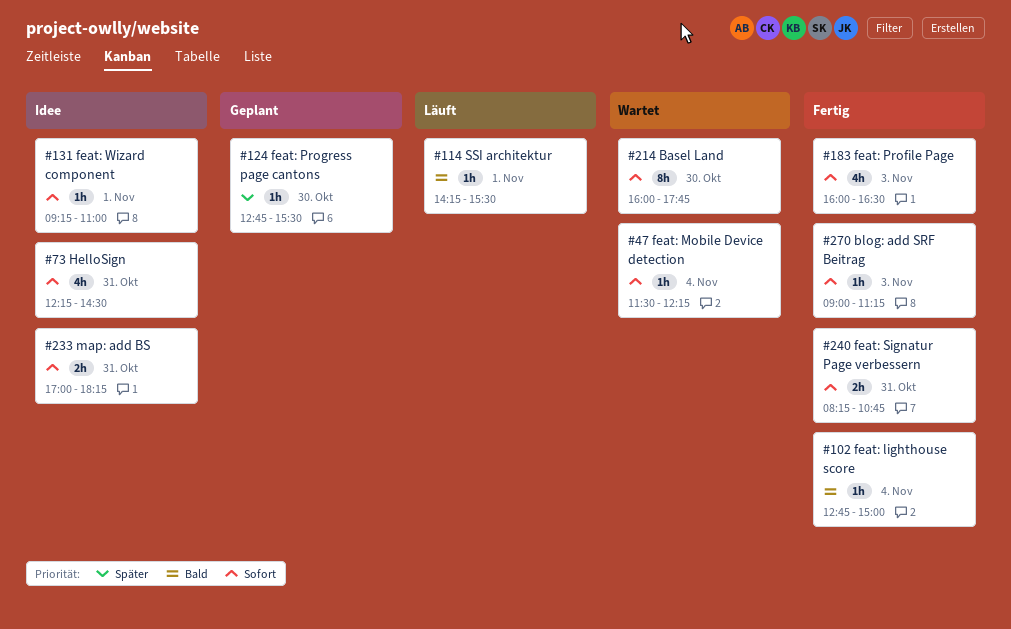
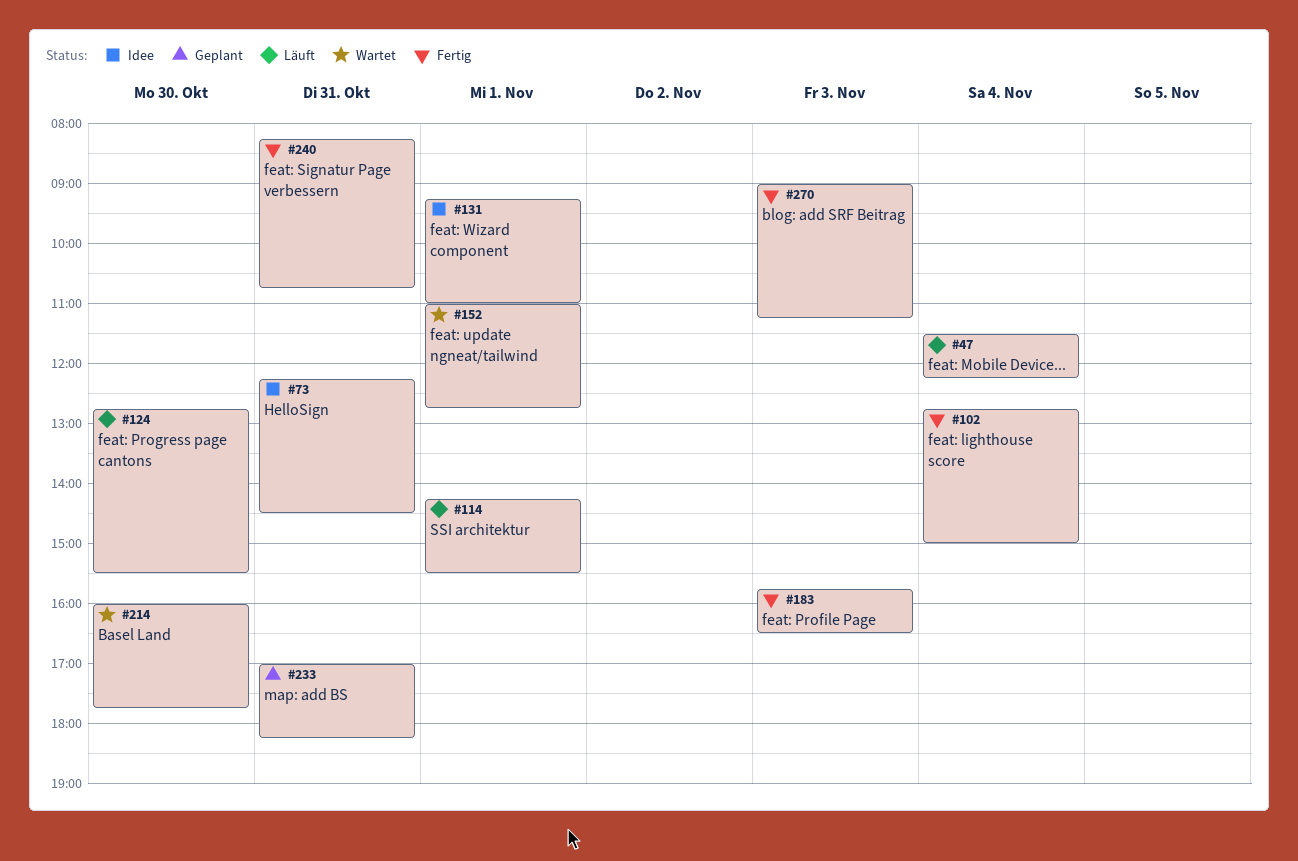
#47, status: Wartet -> Läuft
#124, status: Geplant -> Läuft
#152: none -> present
#183, begins: 16:00 -> 15:45
#233, status: Idee -> Geplant

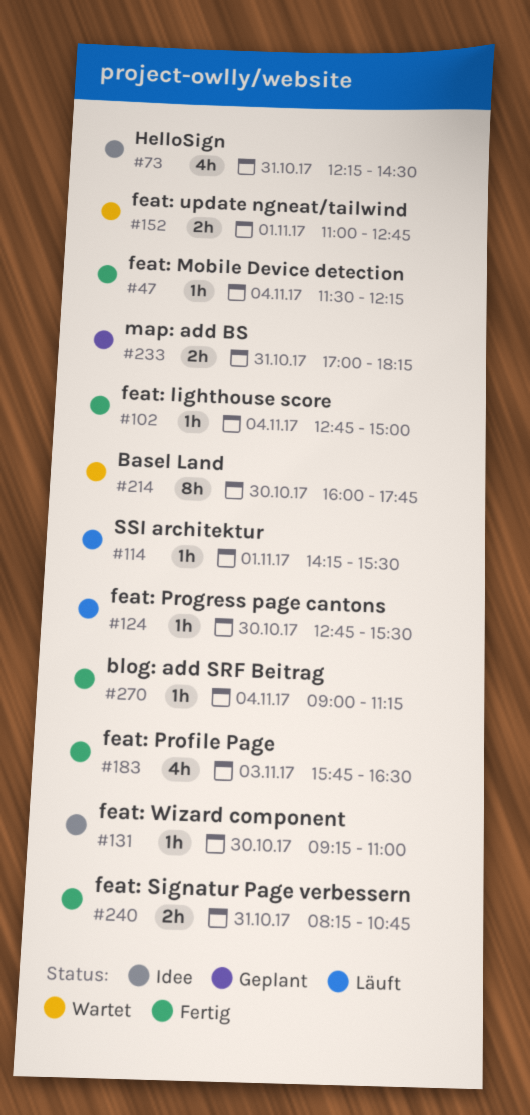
#47, status: Läuft -> Fertig
#131, day: Nov 1 -> Oct 30
#270, day: Nov 3 -> Nov 4

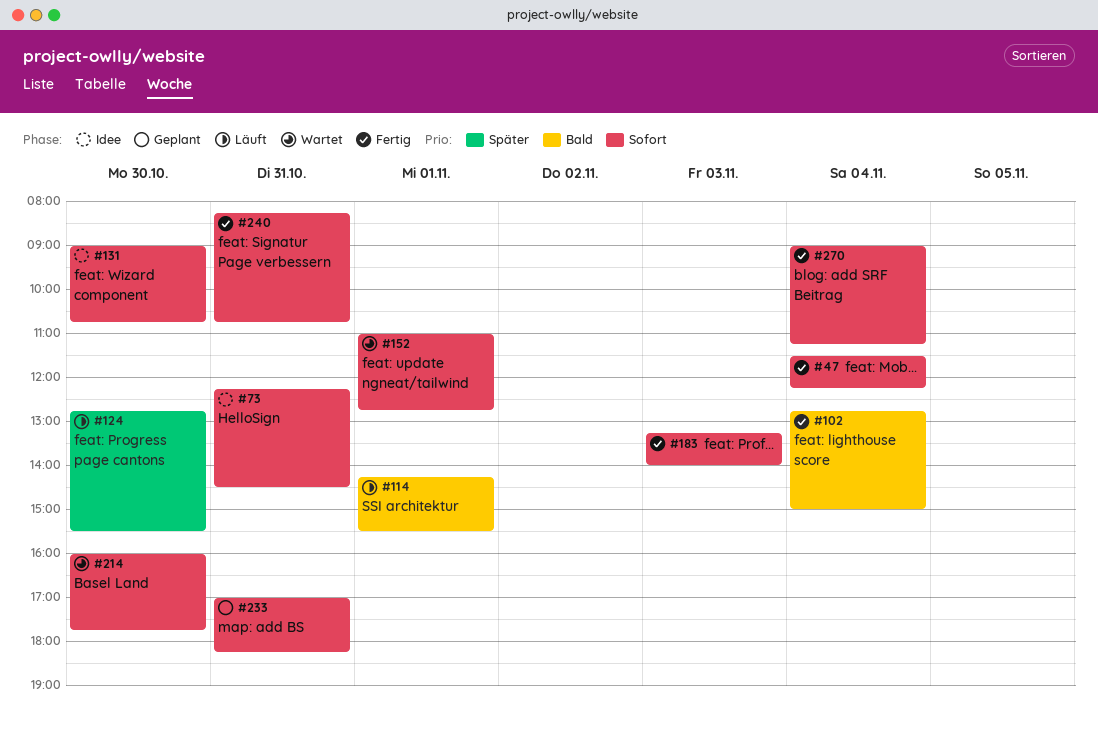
#131, begins: 09:15 -> 09:00
#131, ends: 11:00 -> 10:45
#183, begins: 15:45 -> 13:15
#183, ends: 16:30 -> 14:00

